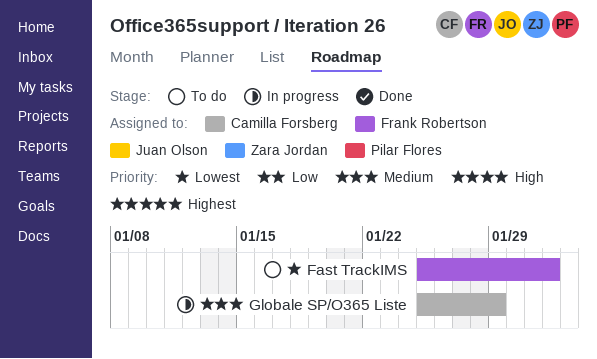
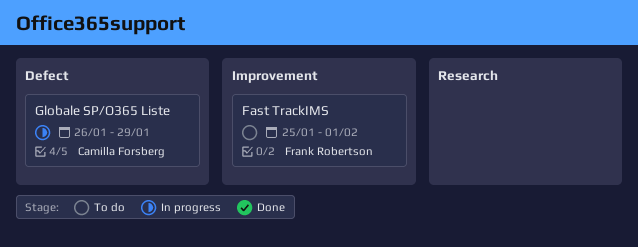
Globale SP/O365 Liste, start: Jan 25 -> Jan 26

